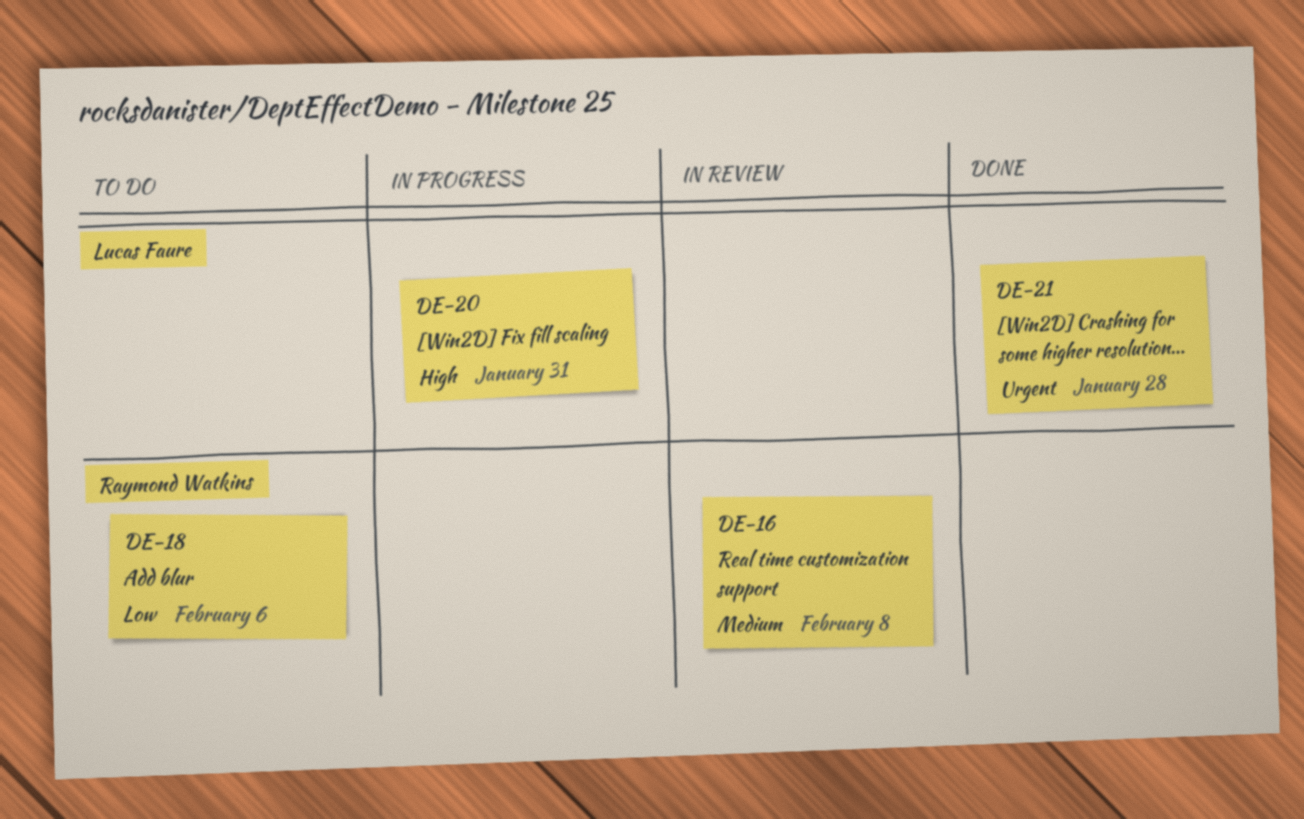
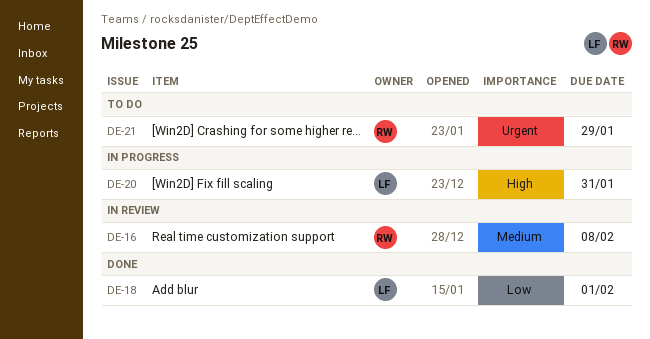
DE-18, status: To do -> Done
DE-18, owner: Raymond Watkins -> Lucas Faure
DE-18, due: Feb 6 -> Feb 1
DE-21, status: Done -> To do
DE-21, owner: Lucas Faure -> Raymond Watkins
DE-21, due: Jan 28 -> Jan 29

